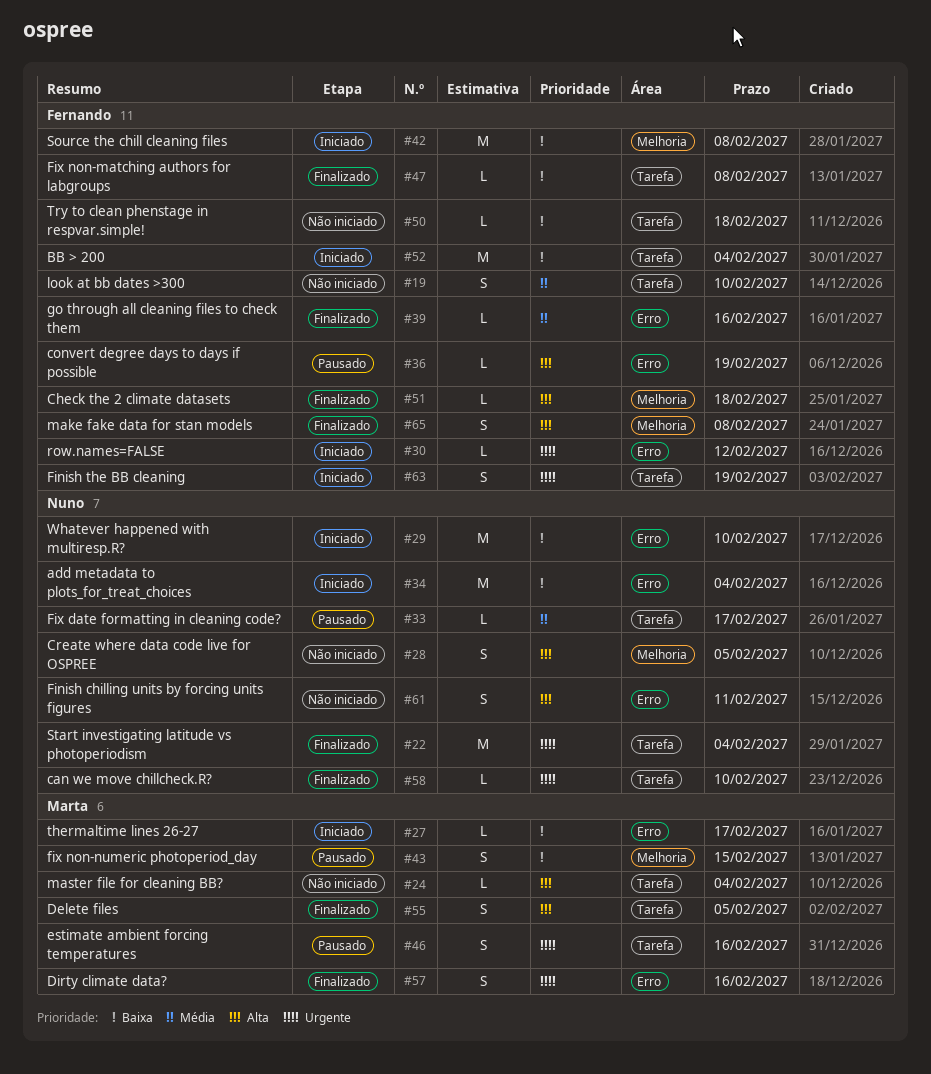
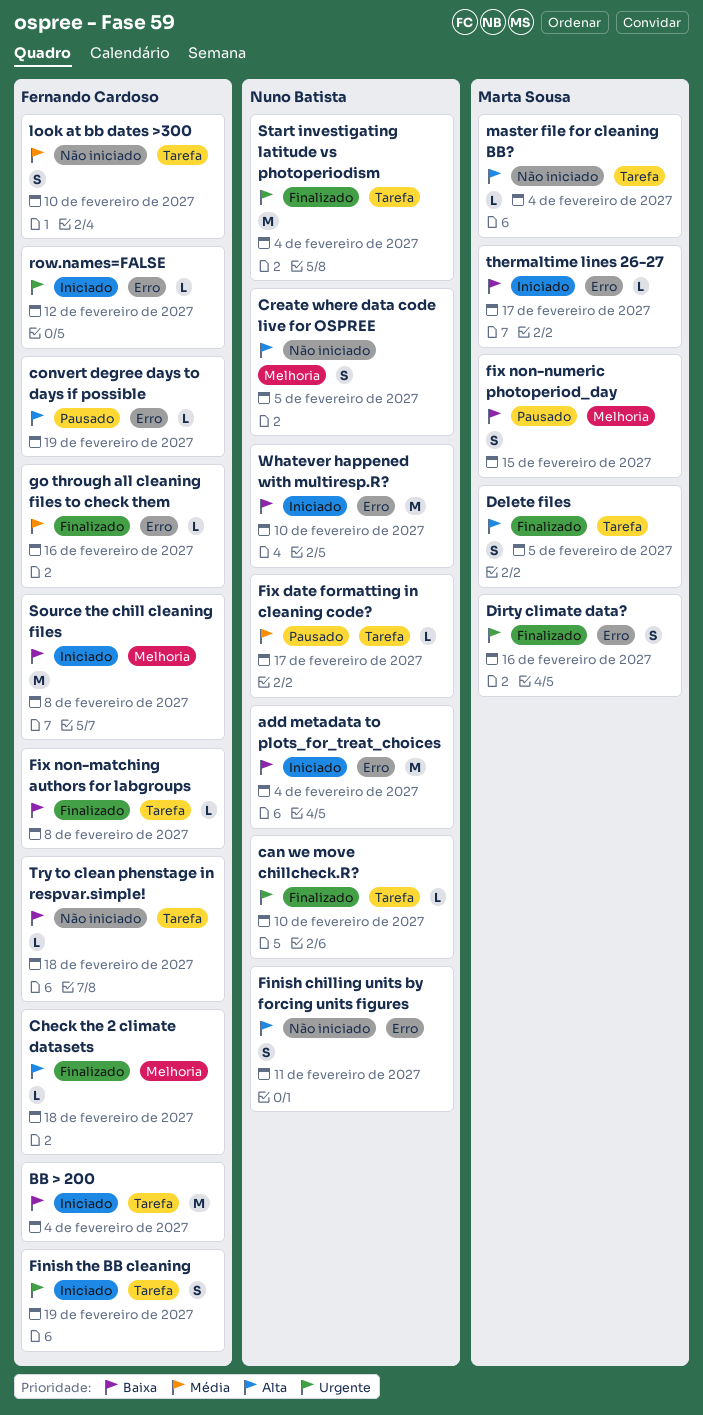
estimate ambient forcing temperatures: present -> none
make fake data for stan models: present -> none

